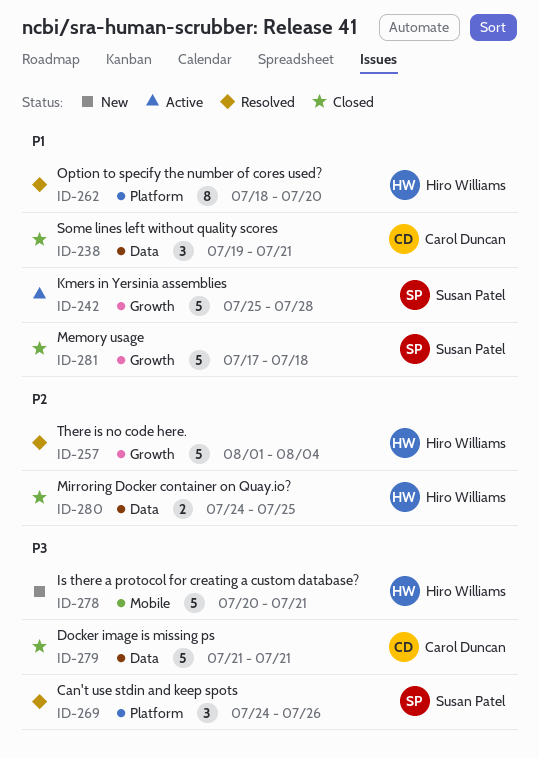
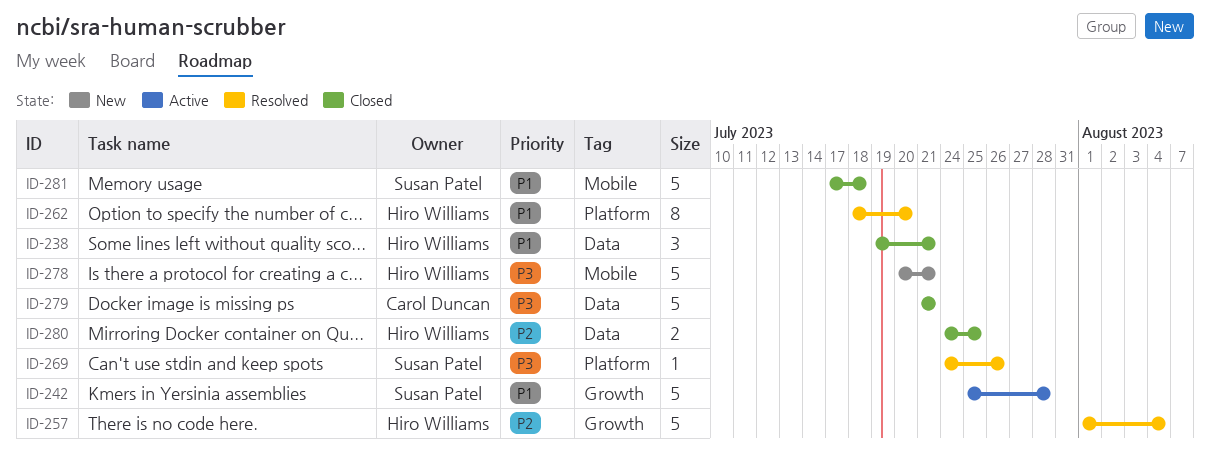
ID-238, owner: Carol Duncan -> Hiro Williams
ID-269, estimate: 3 -> 1
ID-281, label: Growth -> Mobile

